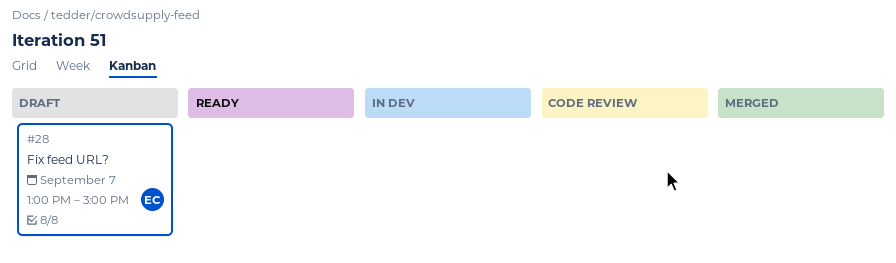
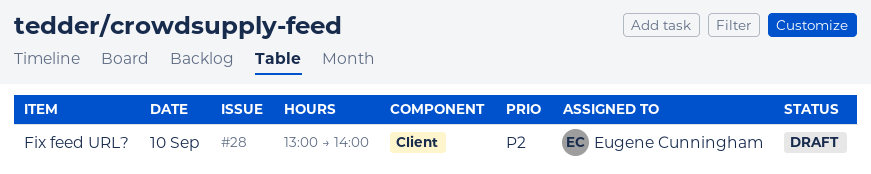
#28, day: Sep 7 -> Sep 10
#28, ends: 15:00 -> 14:00

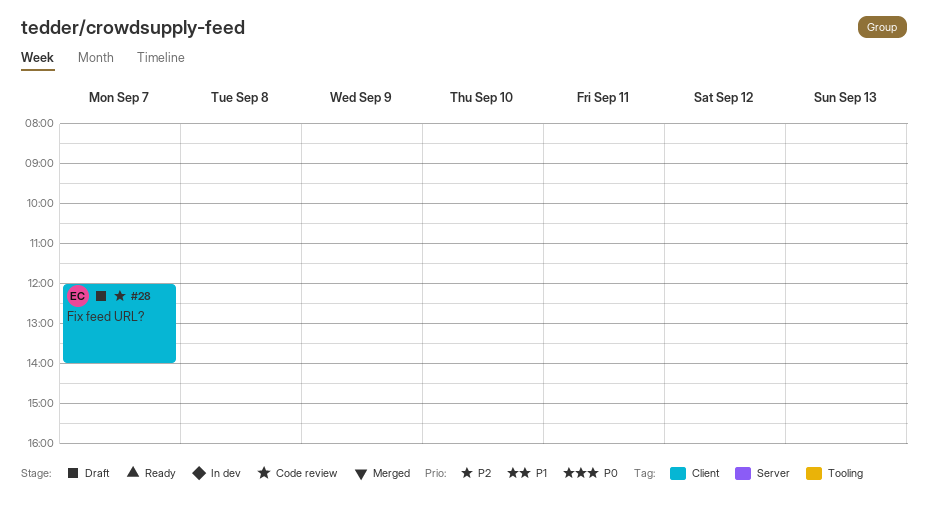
#28, day: Sep 10 -> Sep 7
#28, begins: 13:00 -> 12:00

